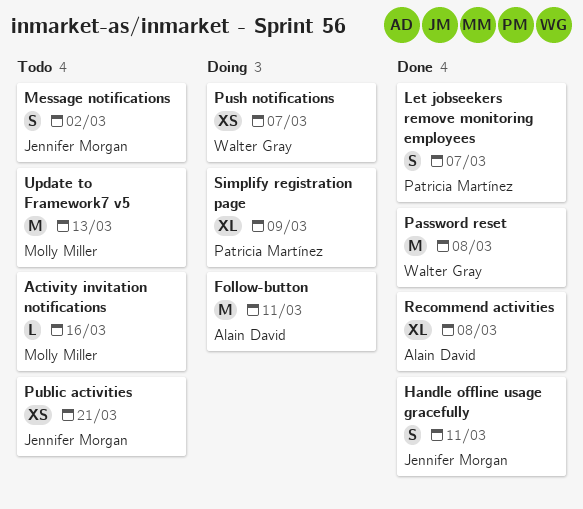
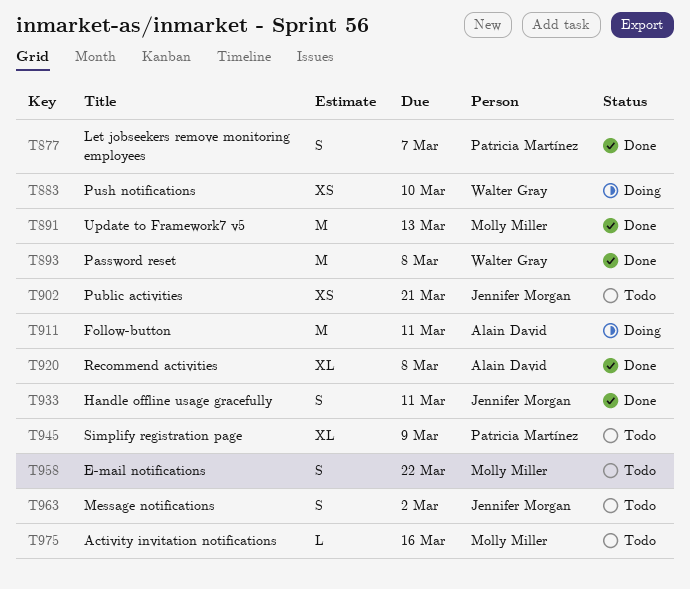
E-mail notifications: none -> present
Push notifications, due: Mar 7 -> Mar 10
Simplify registration page, status: Doing -> Todo
Update to Framework7 v5, status: Todo -> Done

